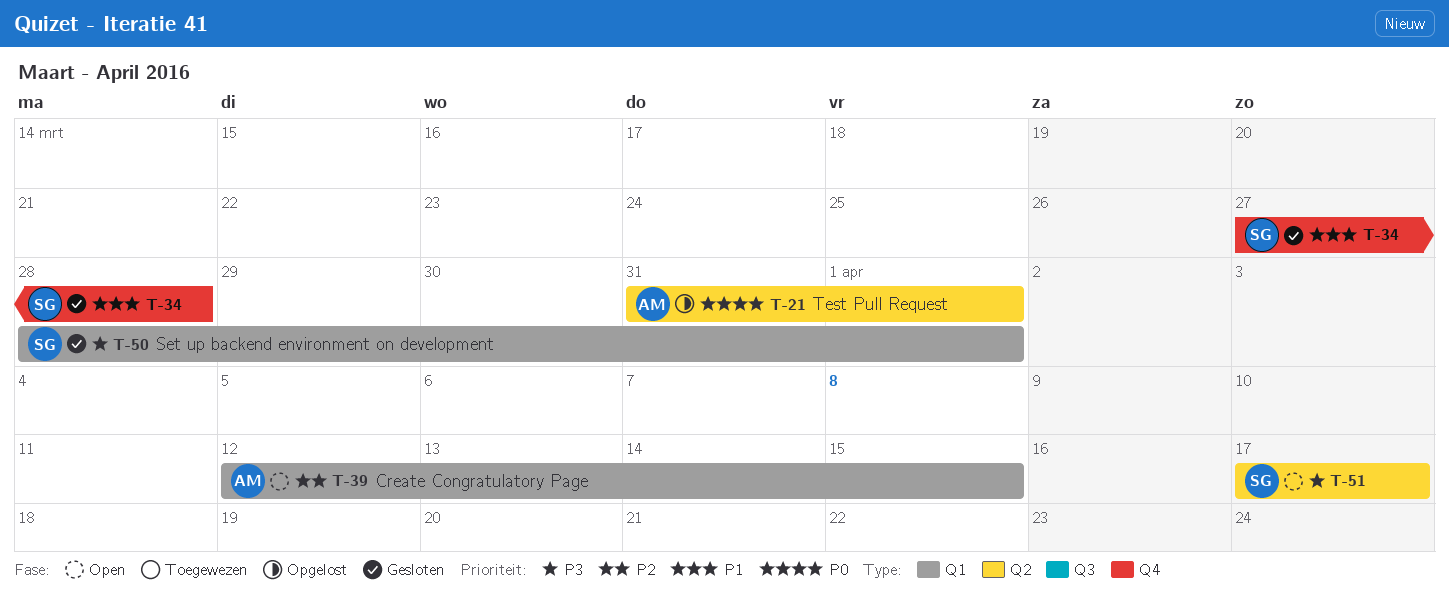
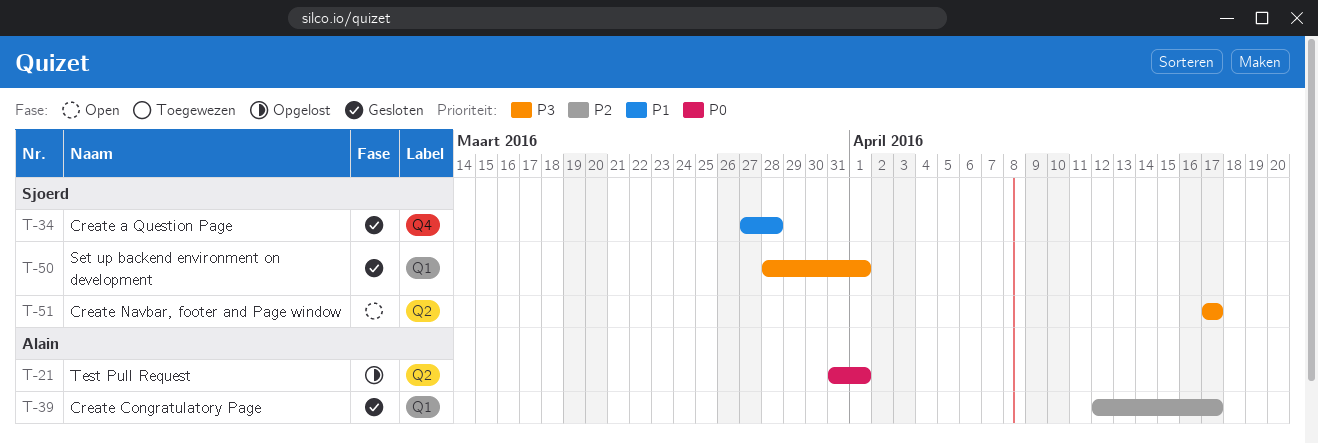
T-39, status: Open -> Gesloten
T-39, due: Apr 15 -> Apr 17

